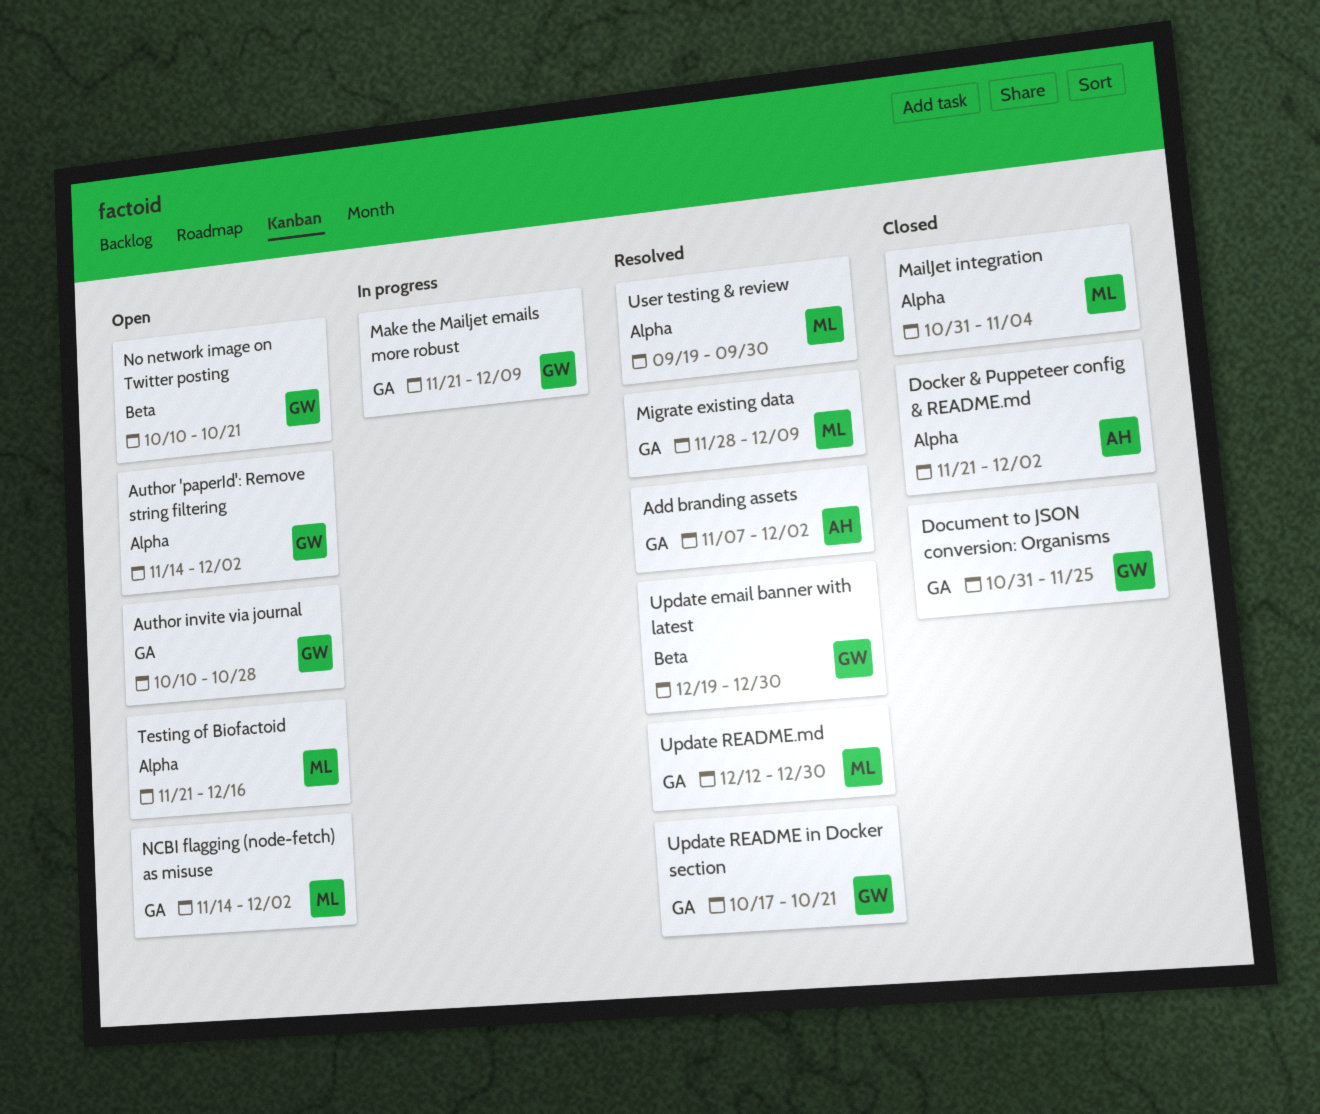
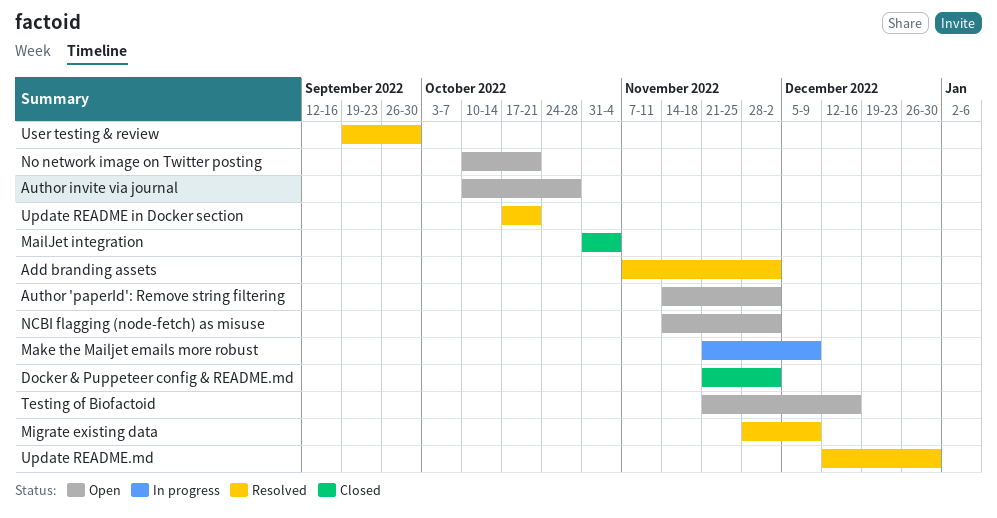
Document to JSON conversion: Organisms: present -> none
Update email banner with latest: present -> none

